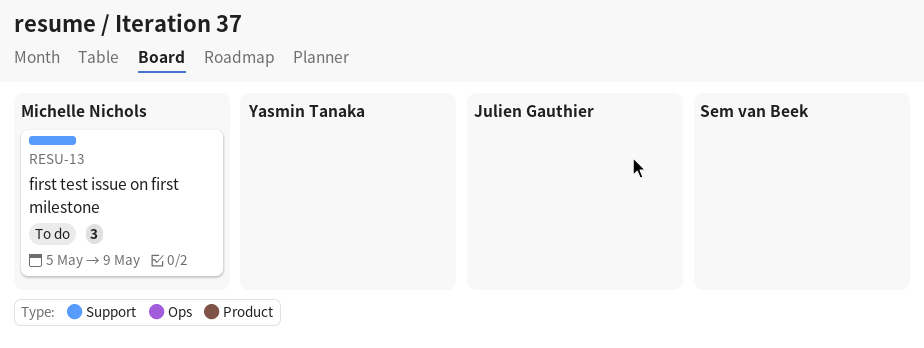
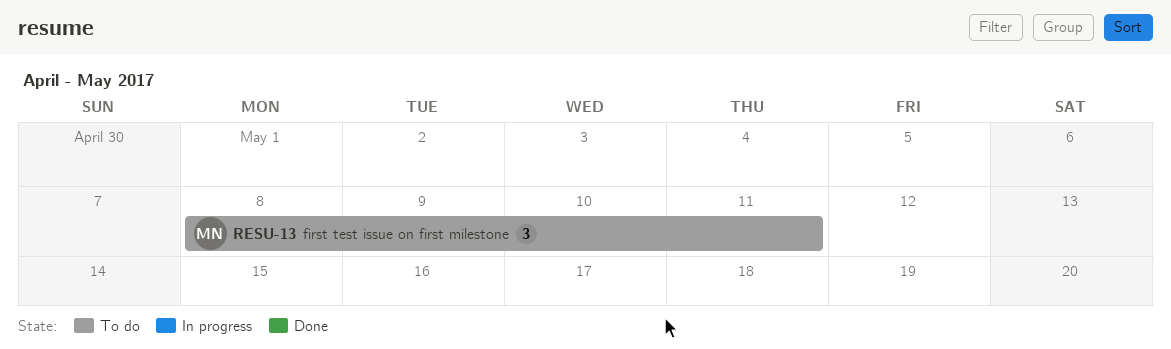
RESU-13, start: May 5 -> May 8
RESU-13, due: May 9 -> May 11

